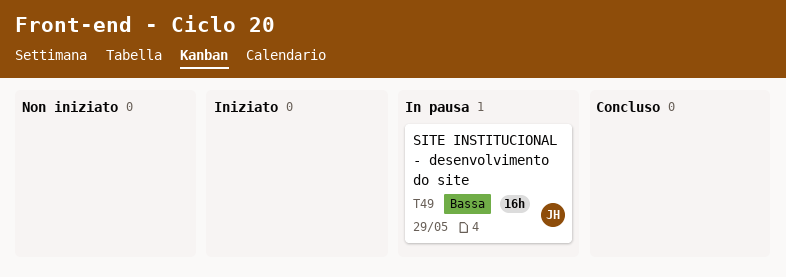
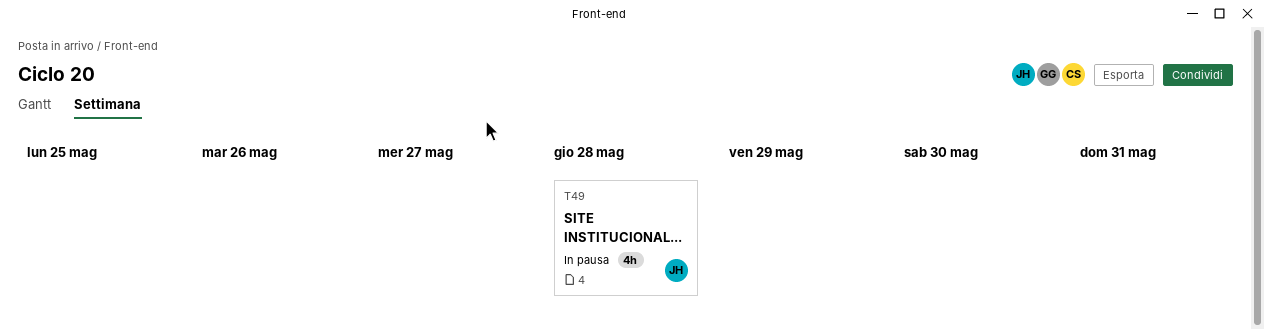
T49, estimate: 16h -> 4h
T49, due: May 29 -> May 28

